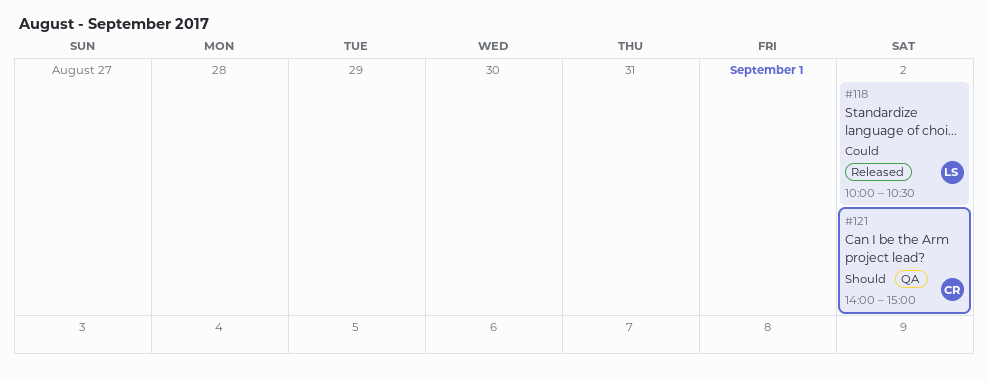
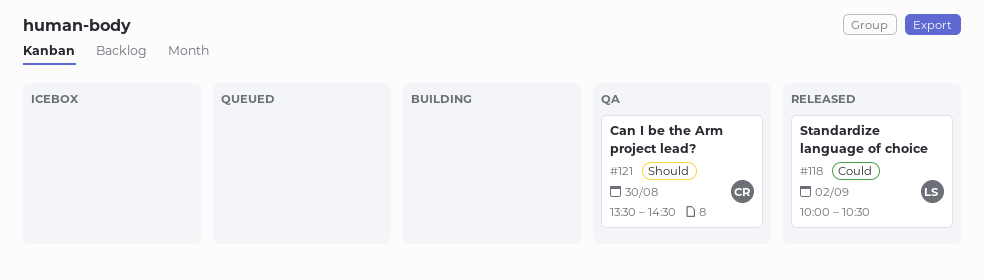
#121, day: Sep 2 -> Aug 30
#121, begins: 14:00 -> 13:30
#121, ends: 15:00 -> 14:30

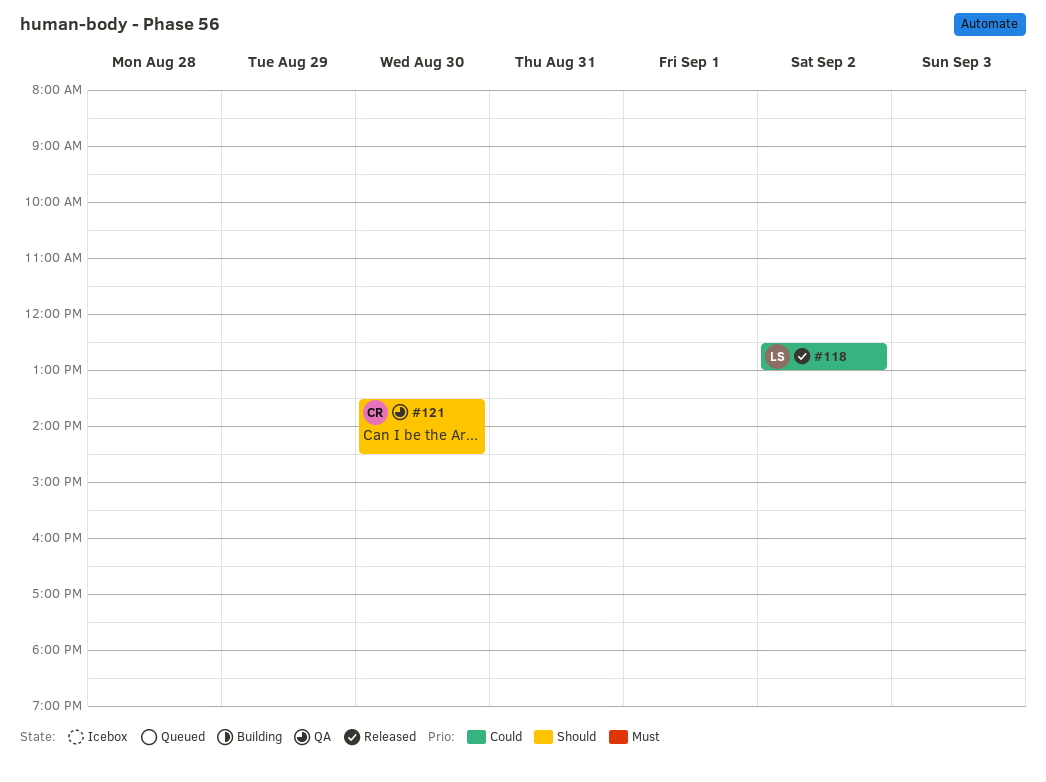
#118, begins: 10:00 -> 12:30
#118, ends: 10:30 -> 13:00

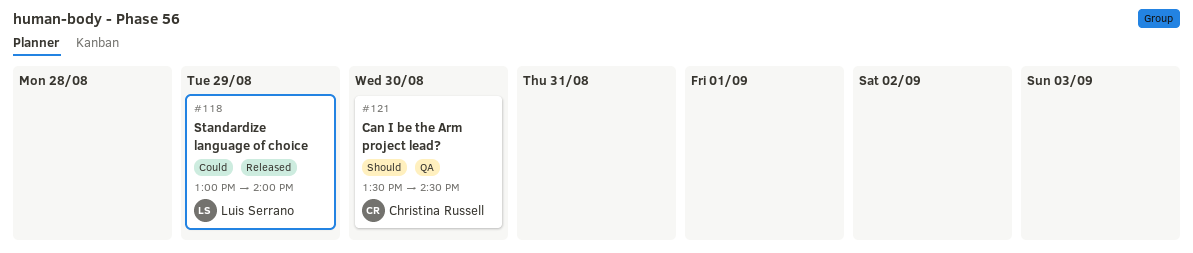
#118, day: Sep 2 -> Aug 29
#118, begins: 12:30 -> 13:00
#118, ends: 13:00 -> 14:00

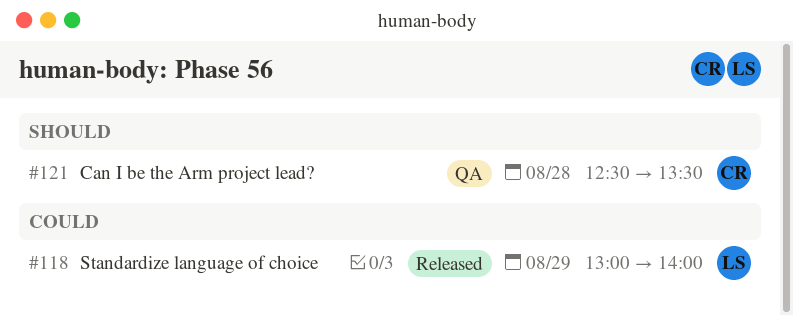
#121, day: Aug 30 -> Aug 28
#121, begins: 13:30 -> 12:30
#121, ends: 14:30 -> 13:30

